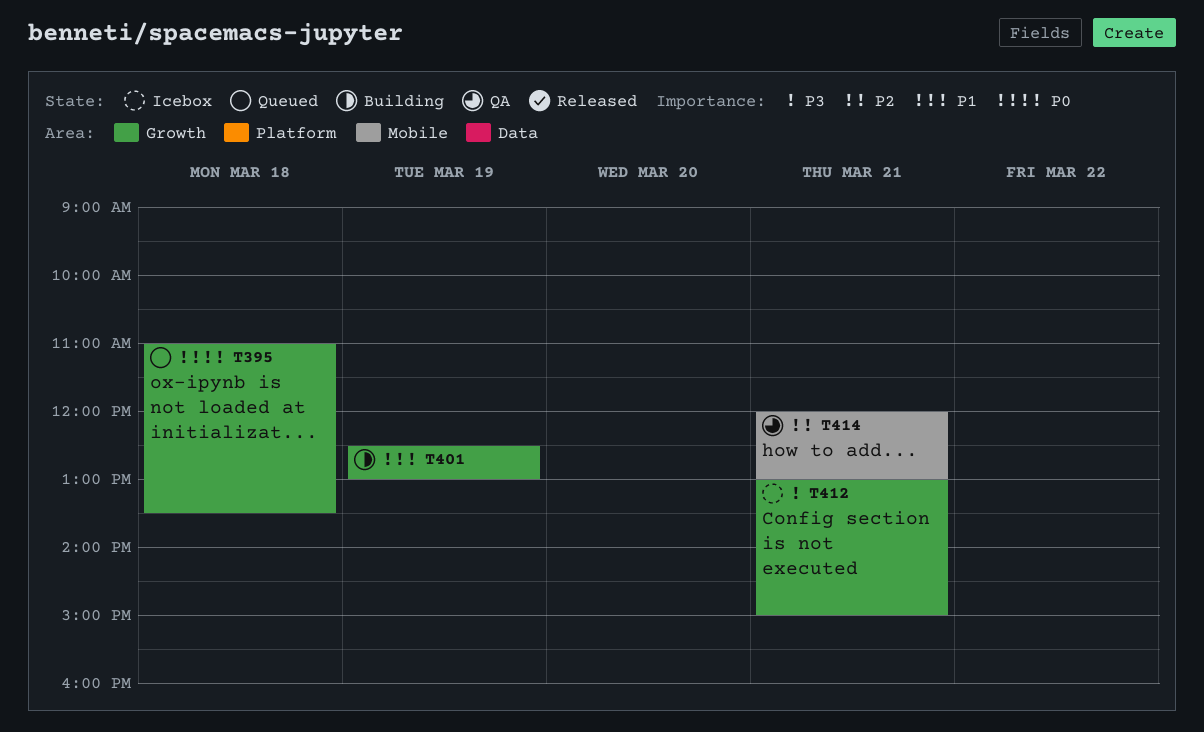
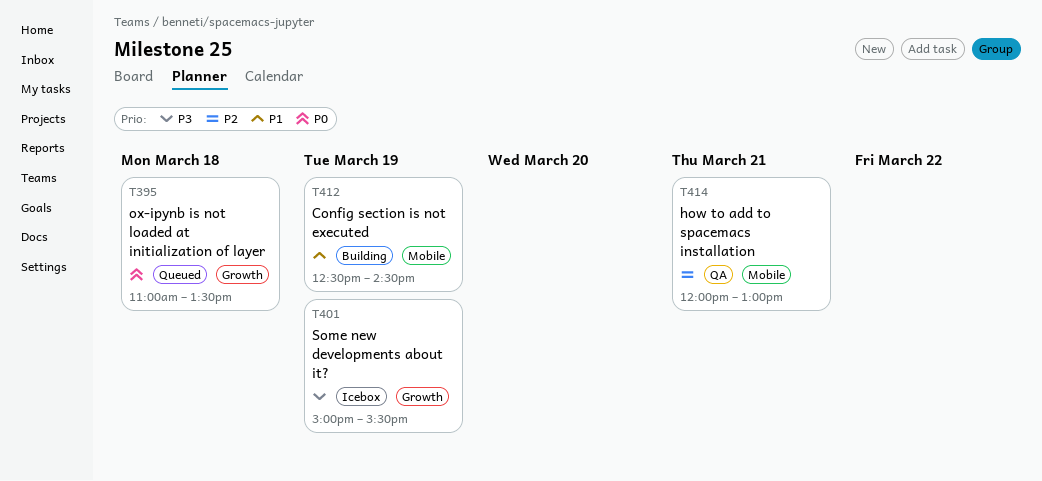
T401, status: Building -> Icebox
T401, priority: P1 -> P3
T401, begins: 12:30 -> 15:00
T401, ends: 13:00 -> 15:30
T412, status: Icebox -> Building
T412, priority: P3 -> P1
T412, label: Growth -> Mobile
T412, day: Mar 21 -> Mar 19
T412, begins: 13:00 -> 12:30
T412, ends: 15:00 -> 14:30

